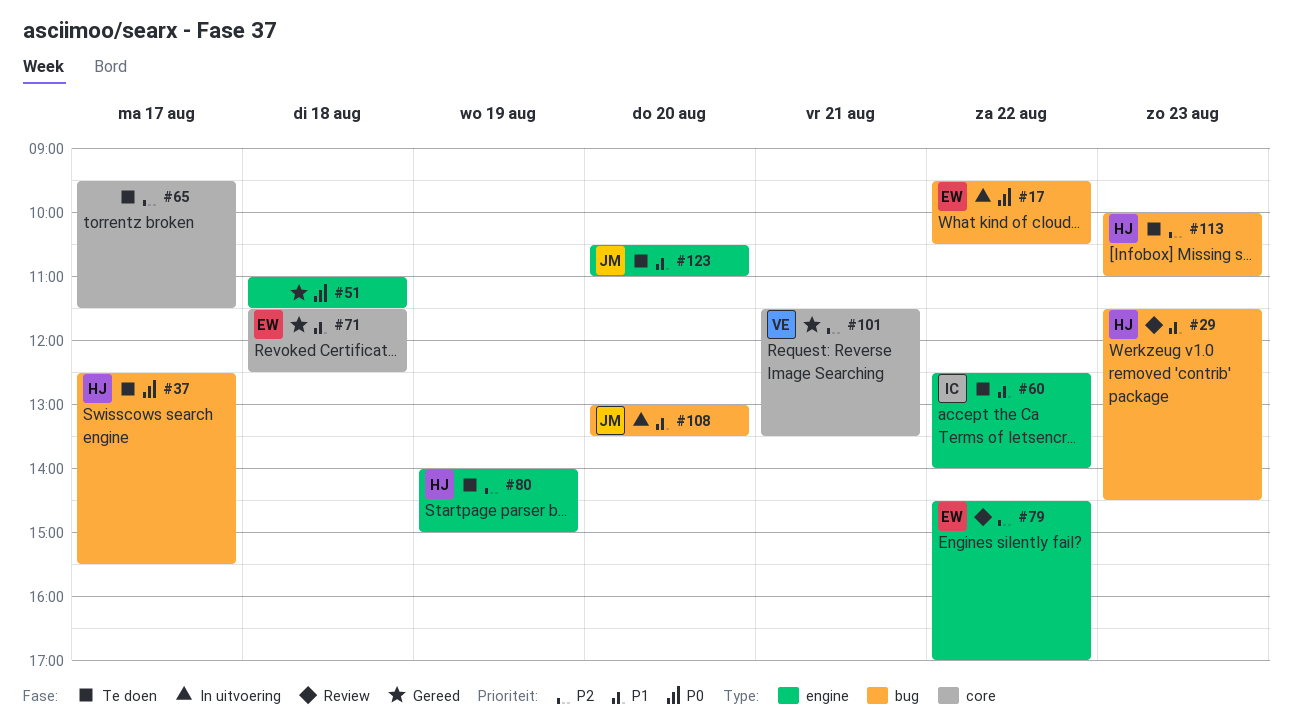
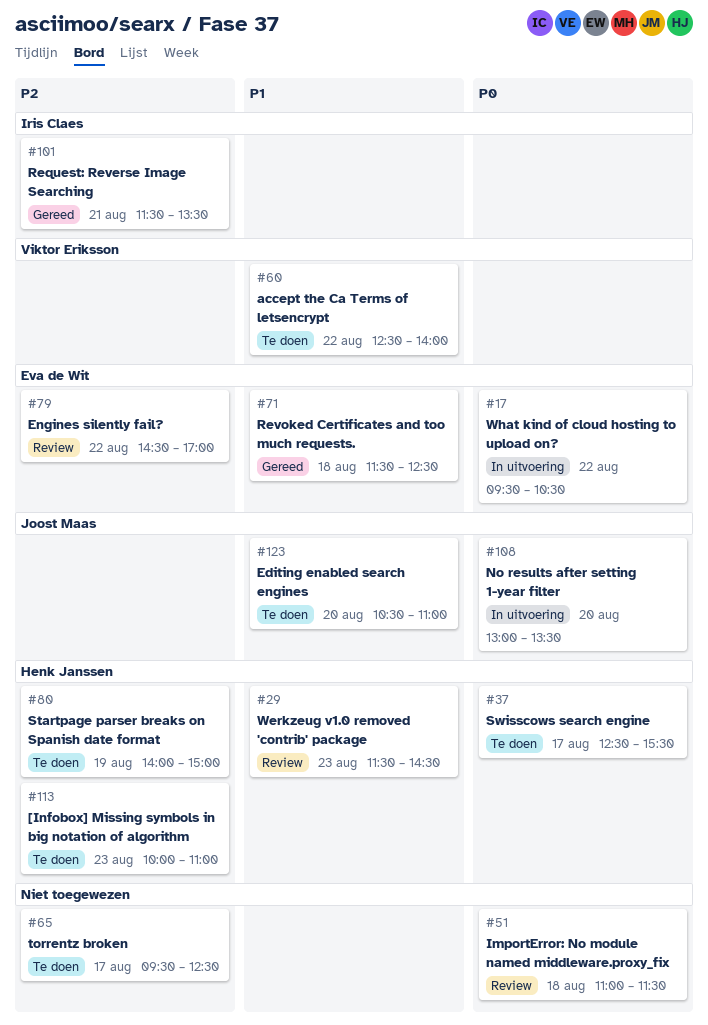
#51, status: Gereed -> Review
#60, owner: Iris Claes -> Viktor Eriksson
#65, ends: 11:30 -> 12:30
#101, owner: Viktor Eriksson -> Iris Claes
#108, priority: P1 -> P0

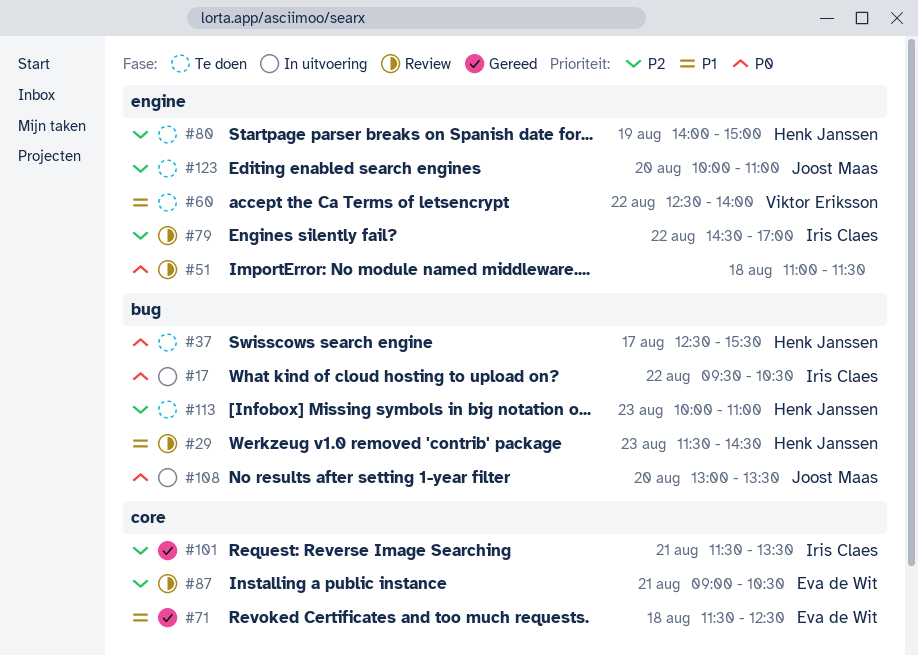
#17, owner: Eva de Wit -> Iris Claes
#65: present -> none
#79, owner: Eva de Wit -> Iris Claes
#87: none -> present
#123, priority: P1 -> P2
#123, begins: 10:30 -> 10:00

